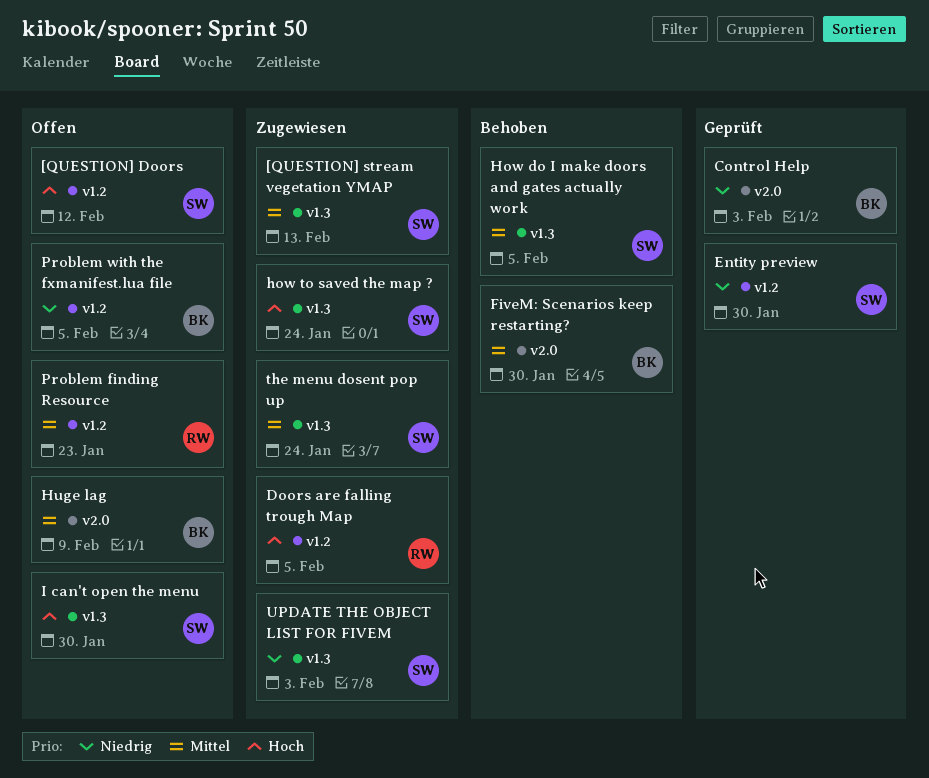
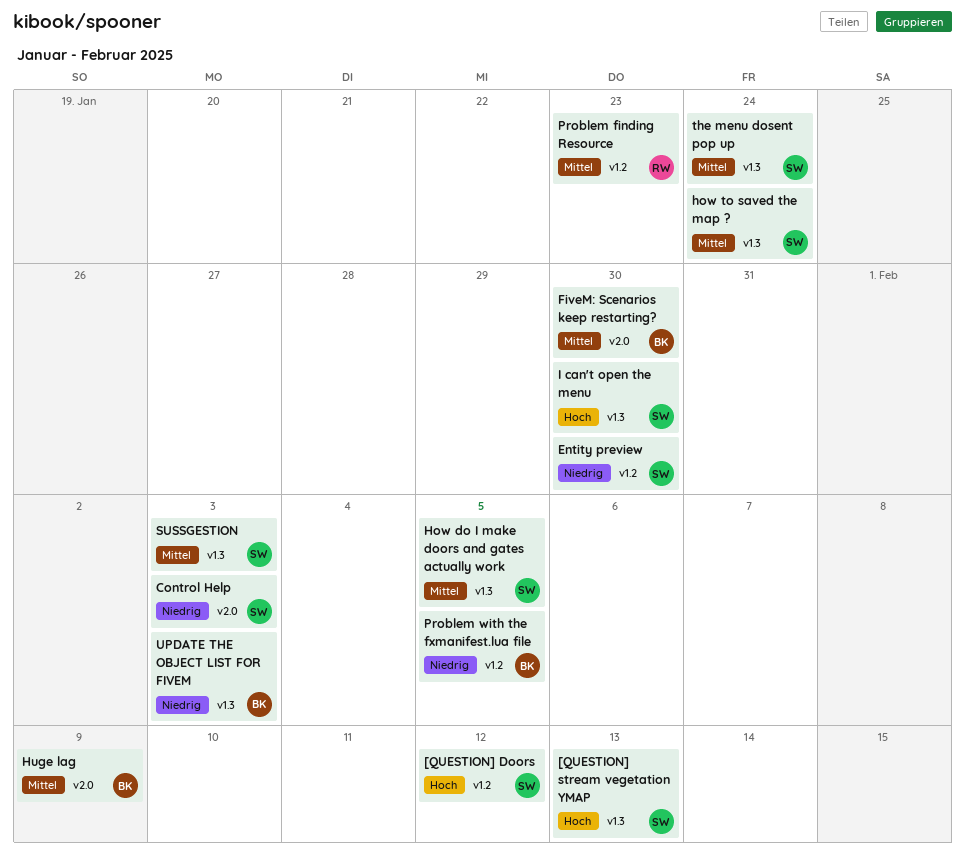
[QUESTION] stream vegetation YMAP, priority: Mittel -> Hoch
Control Help, owner: BK -> SW
Doors are falling trough Map: present -> none
how to saved the map ?, priority: Hoch -> Mittel
SUSSGESTION: none -> present
UPDATE THE OBJECT LIST FOR FIVEM, owner: SW -> BK

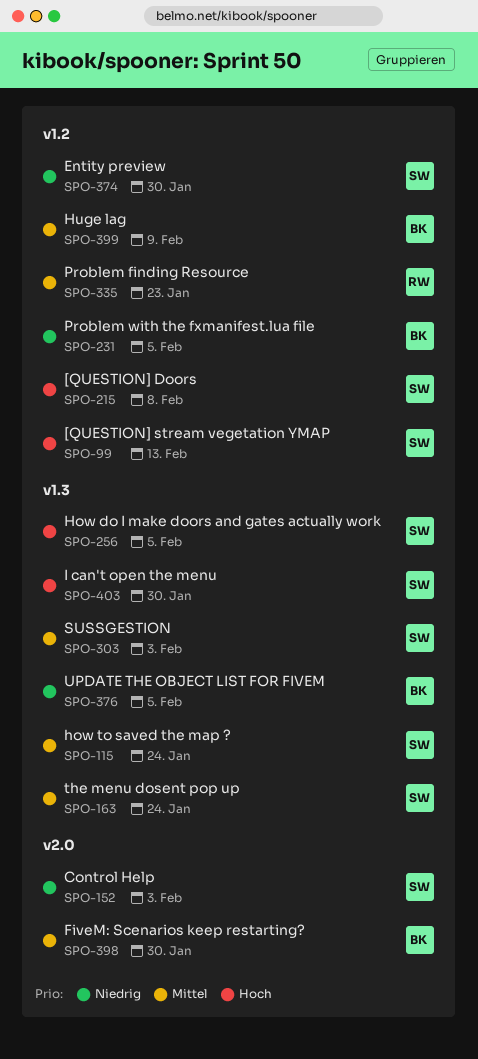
[QUESTION] Doors, due: Feb 12 -> Feb 8
[QUESTION] stream vegetation YMAP, label: v1.3 -> v1.2
How do I make doors and gates actually work, priority: Mittel -> Hoch
Huge lag, label: v2.0 -> v1.2
UPDATE THE OBJECT LIST FOR FIVEM, due: Feb 3 -> Feb 5

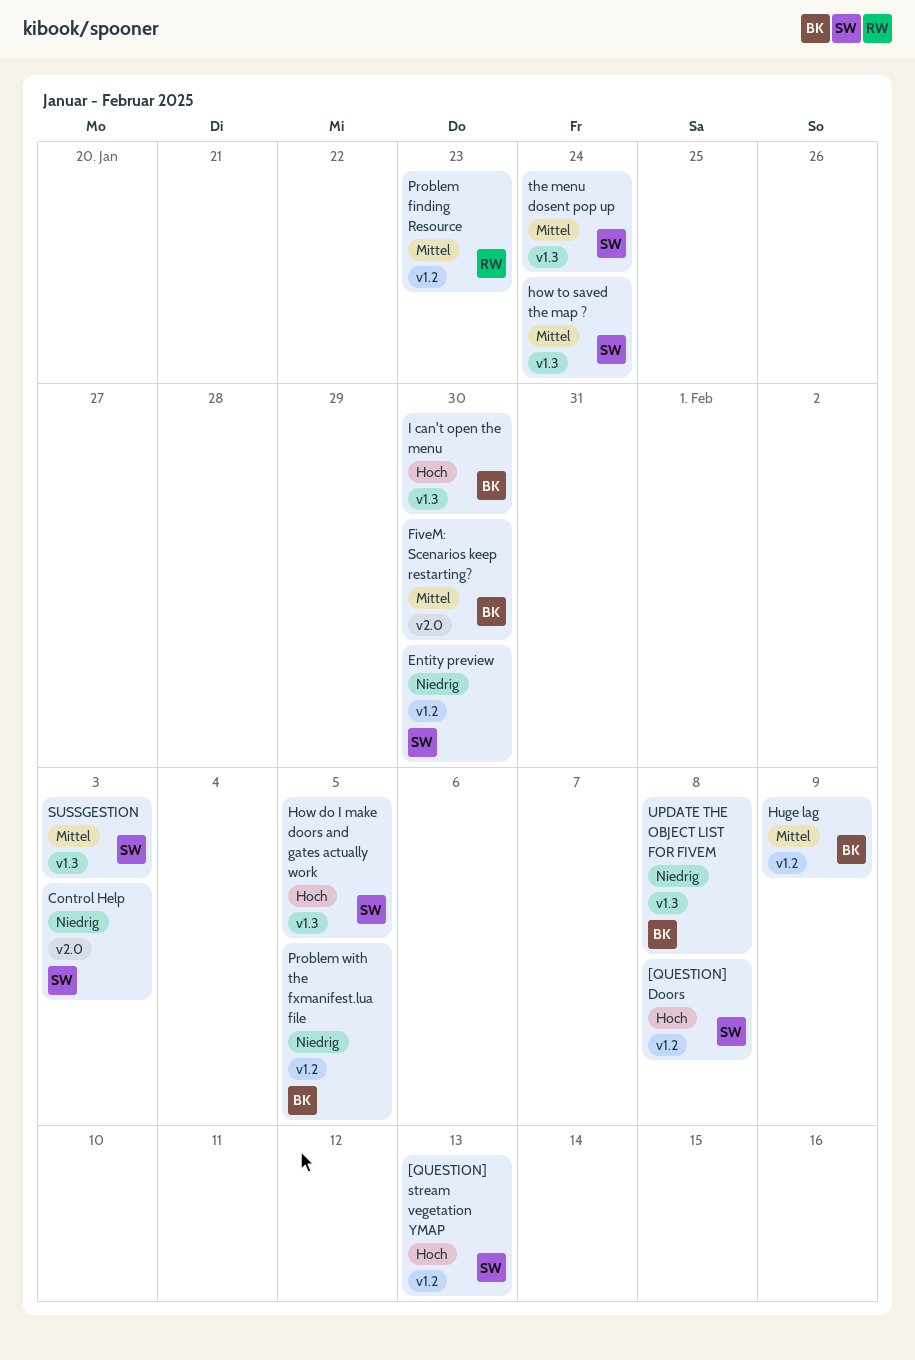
I can't open the menu, owner: SW -> BK
UPDATE THE OBJECT LIST FOR FIVEM, due: Feb 5 -> Feb 8

